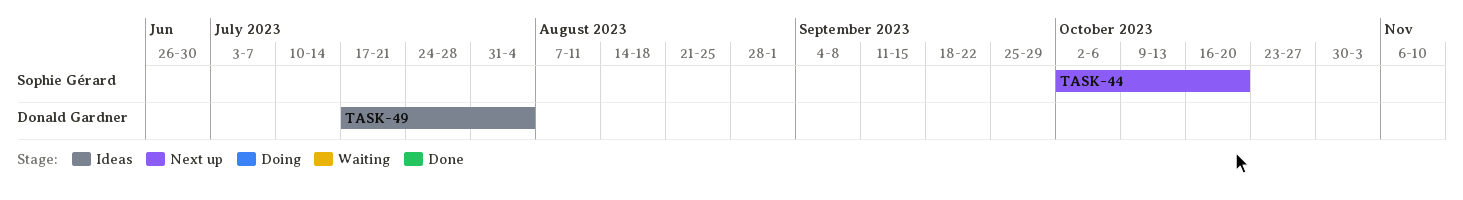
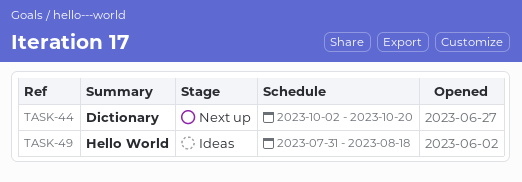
TASK-49, start: Jul 17 -> Jul 31
TASK-49, due: Aug 4 -> Aug 18

